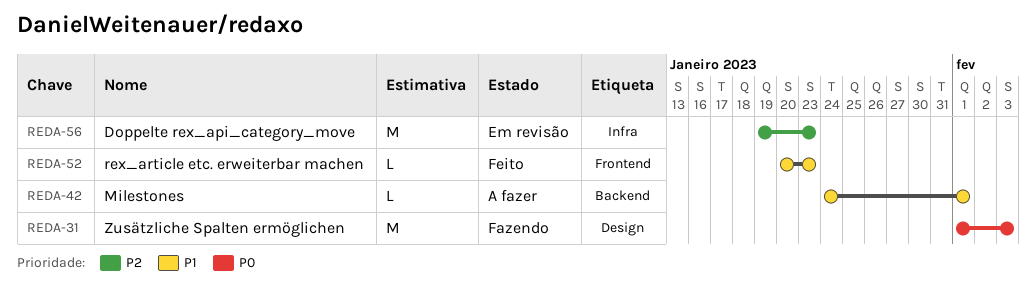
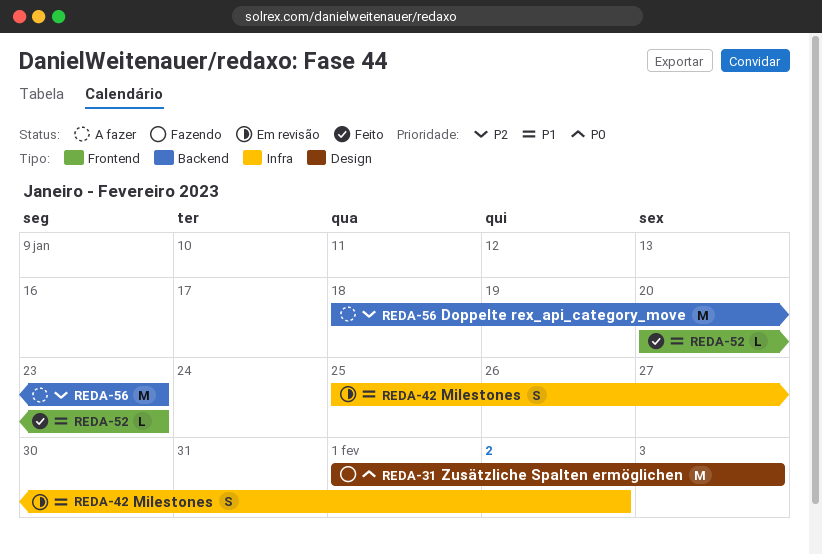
REDA-42, status: A fazer -> Em revisão
REDA-42, label: Backend -> Infra
REDA-42, estimate: L -> S
REDA-42, start: Jan 24 -> Jan 25
REDA-42, due: Feb 1 -> Feb 2
REDA-56, status: Em revisão -> A fazer
REDA-56, label: Infra -> Backend
REDA-56, start: Jan 19 -> Jan 18

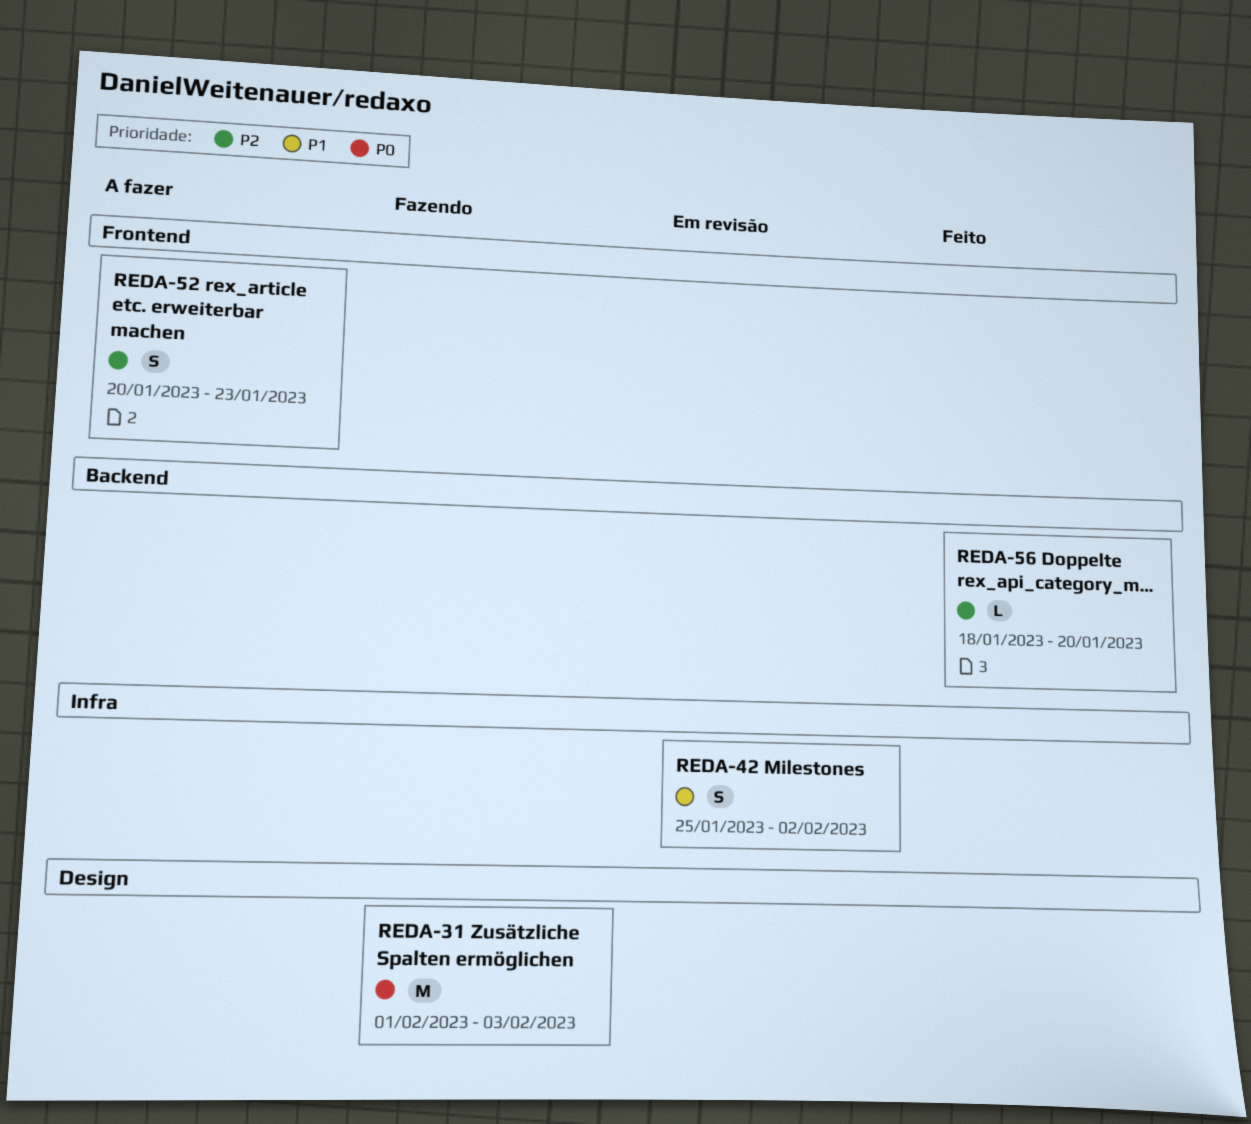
REDA-52, status: Feito -> A fazer
REDA-52, priority: P1 -> P2
REDA-52, estimate: L -> S
REDA-56, status: A fazer -> Feito
REDA-56, estimate: M -> L
REDA-56, due: Jan 23 -> Jan 20

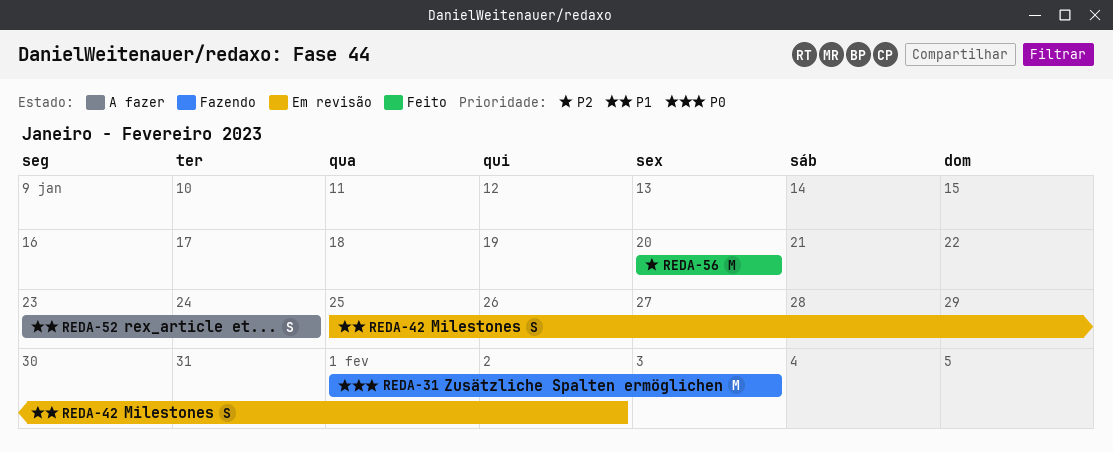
REDA-52, priority: P2 -> P1
REDA-52, start: Jan 20 -> Jan 23
REDA-52, due: Jan 23 -> Jan 24
REDA-56, estimate: L -> M
REDA-56, start: Jan 18 -> Jan 20

